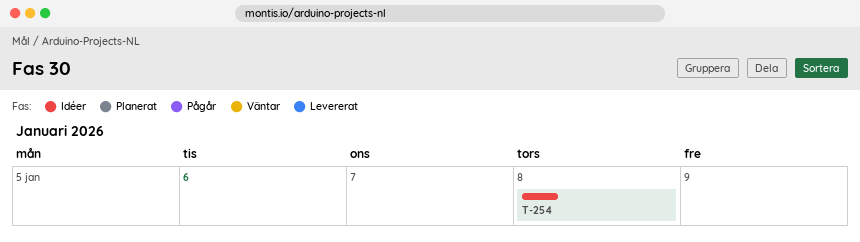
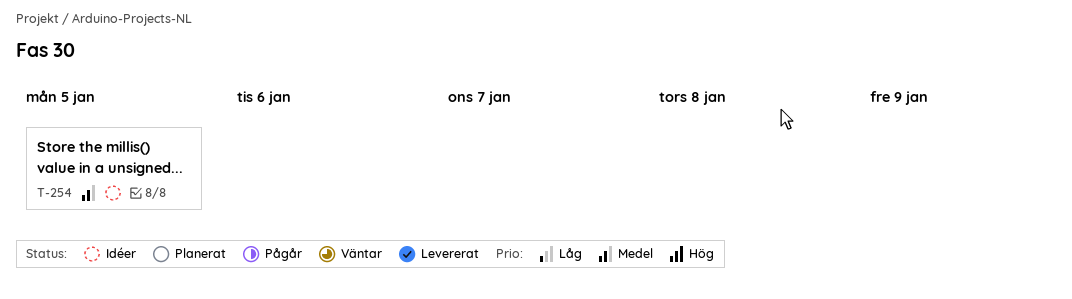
T-254, due: Jan 8 -> Jan 5

